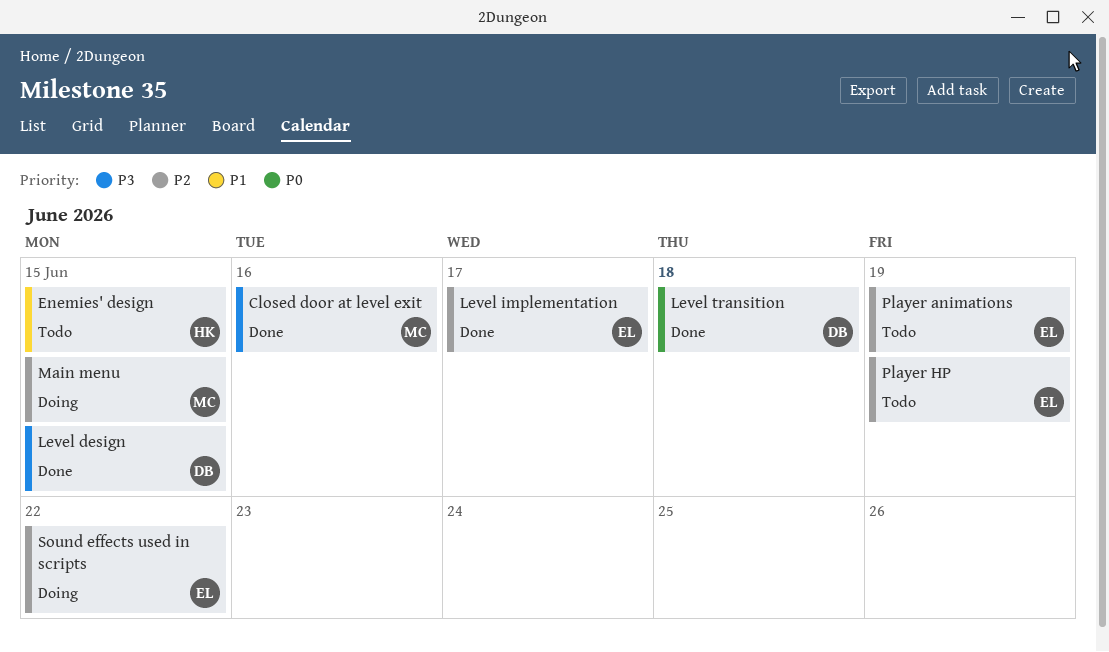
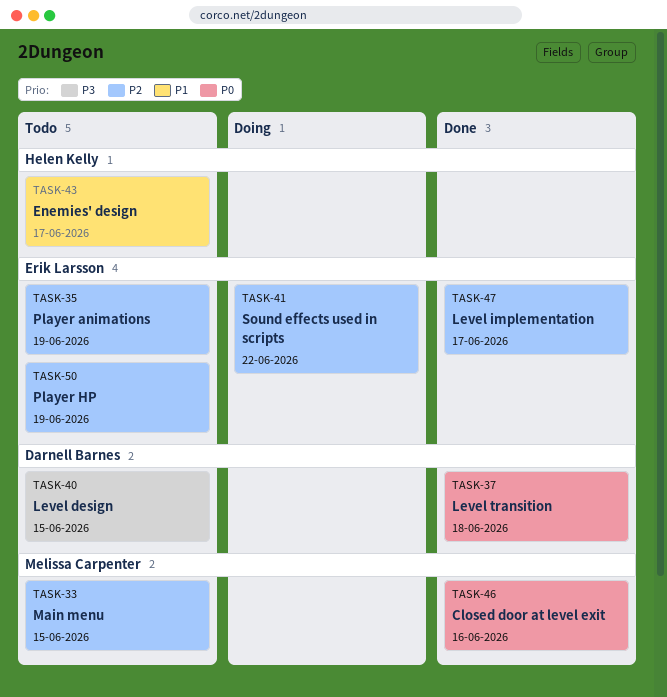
Closed door at level exit, priority: P3 -> P0
Enemies' design, due: Jun 15 -> Jun 17
Level design, status: Done -> Todo
Main menu, status: Doing -> Todo

